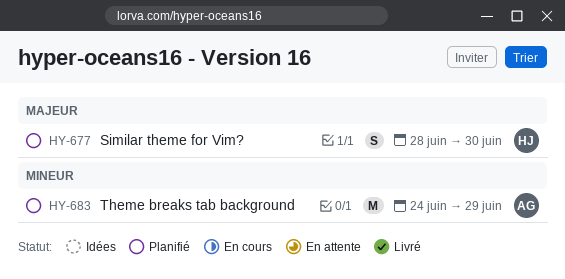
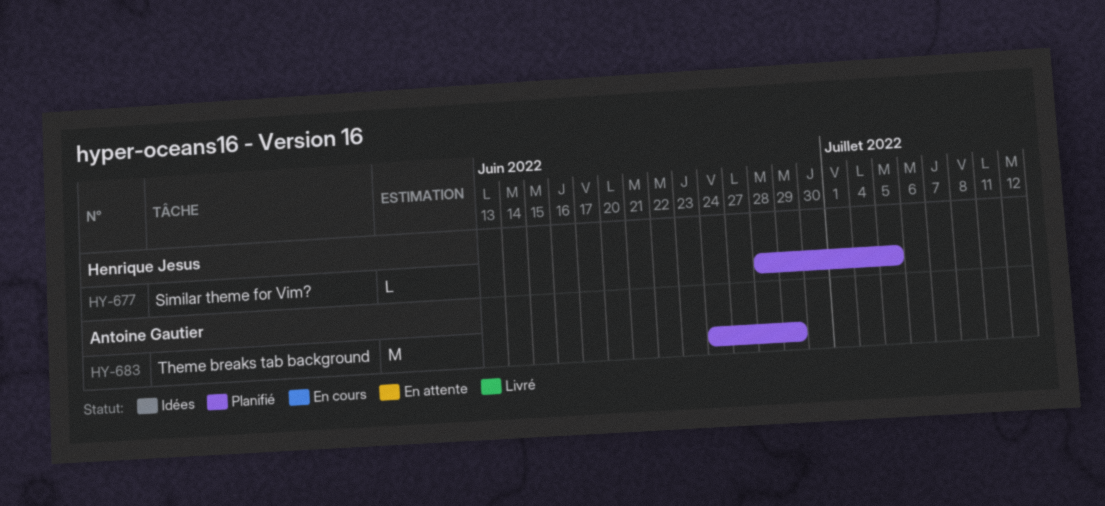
HY-677, estimate: S -> L
HY-677, due: Jun 30 -> Jul 5

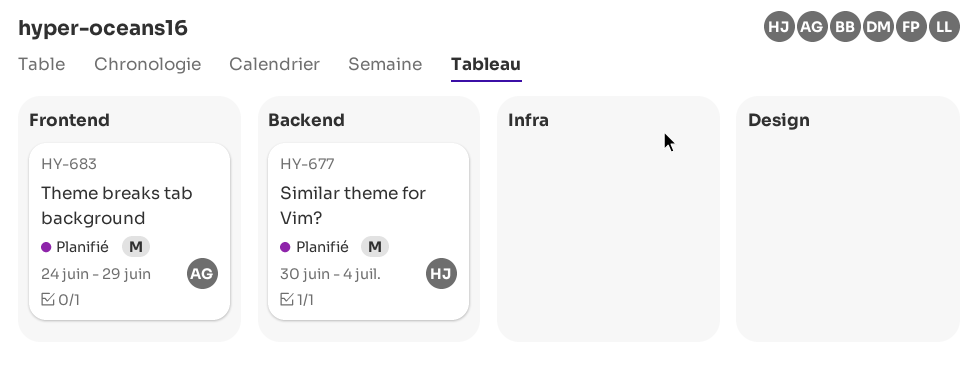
HY-677, estimate: L -> M
HY-677, start: Jun 28 -> Jun 30
HY-677, due: Jul 5 -> Jul 4

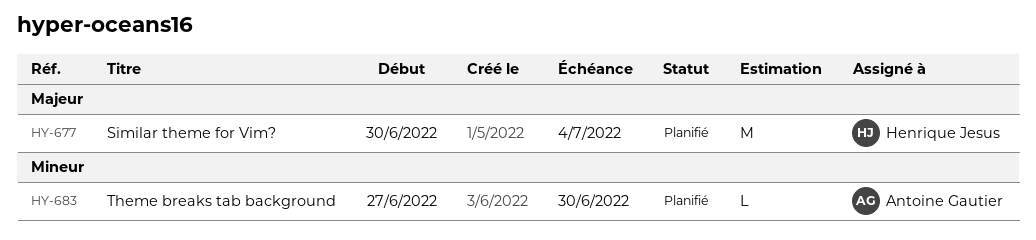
HY-683, estimate: M -> L
HY-683, start: Jun 24 -> Jun 27
HY-683, due: Jun 29 -> Jun 30

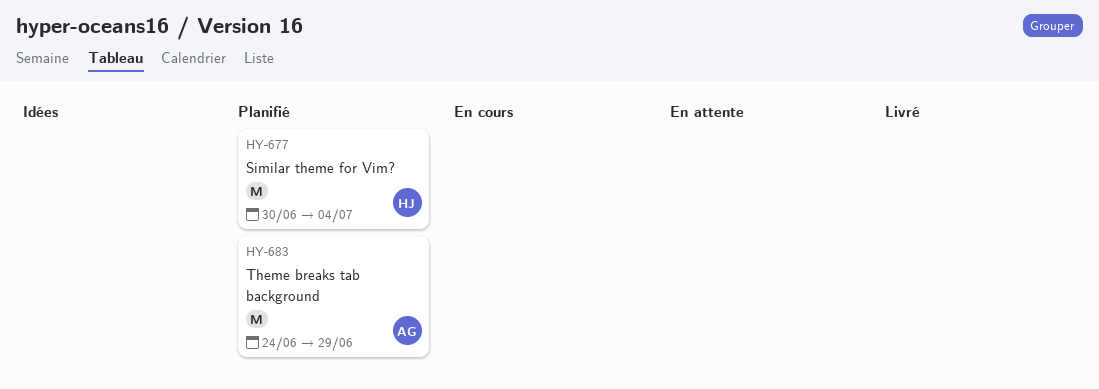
HY-683, estimate: L -> M
HY-683, start: Jun 27 -> Jun 24
HY-683, due: Jun 30 -> Jun 29

